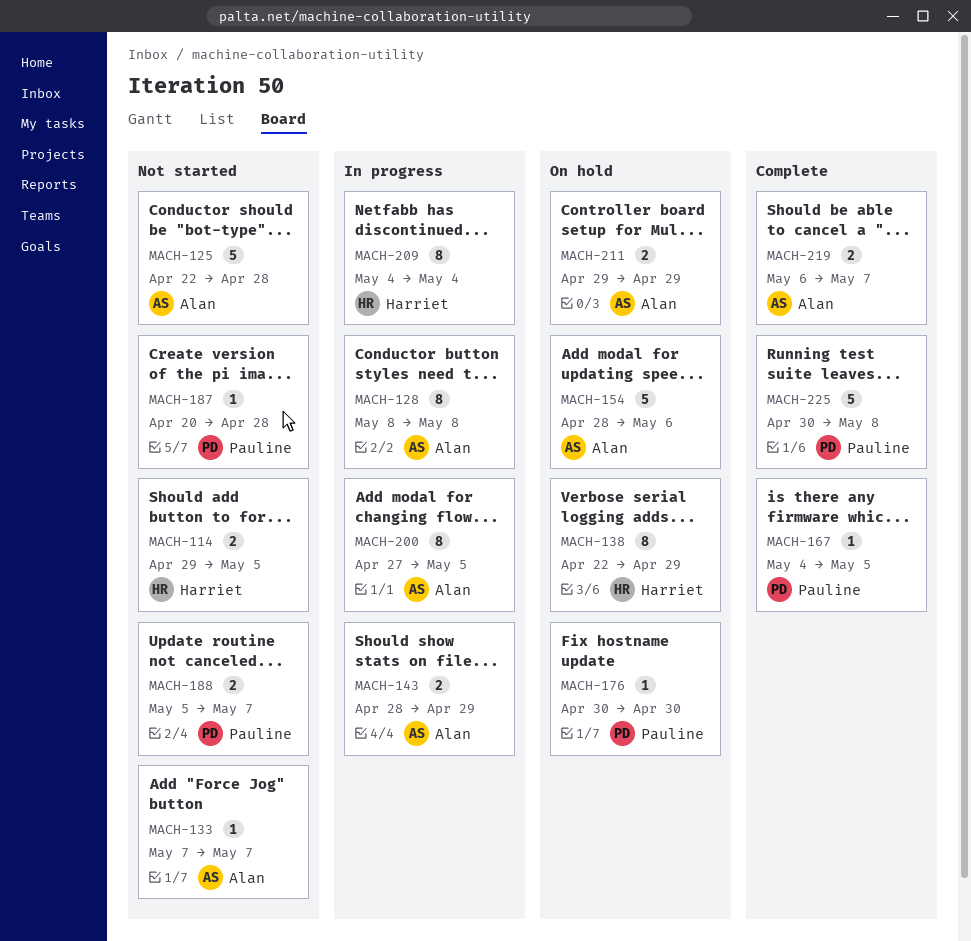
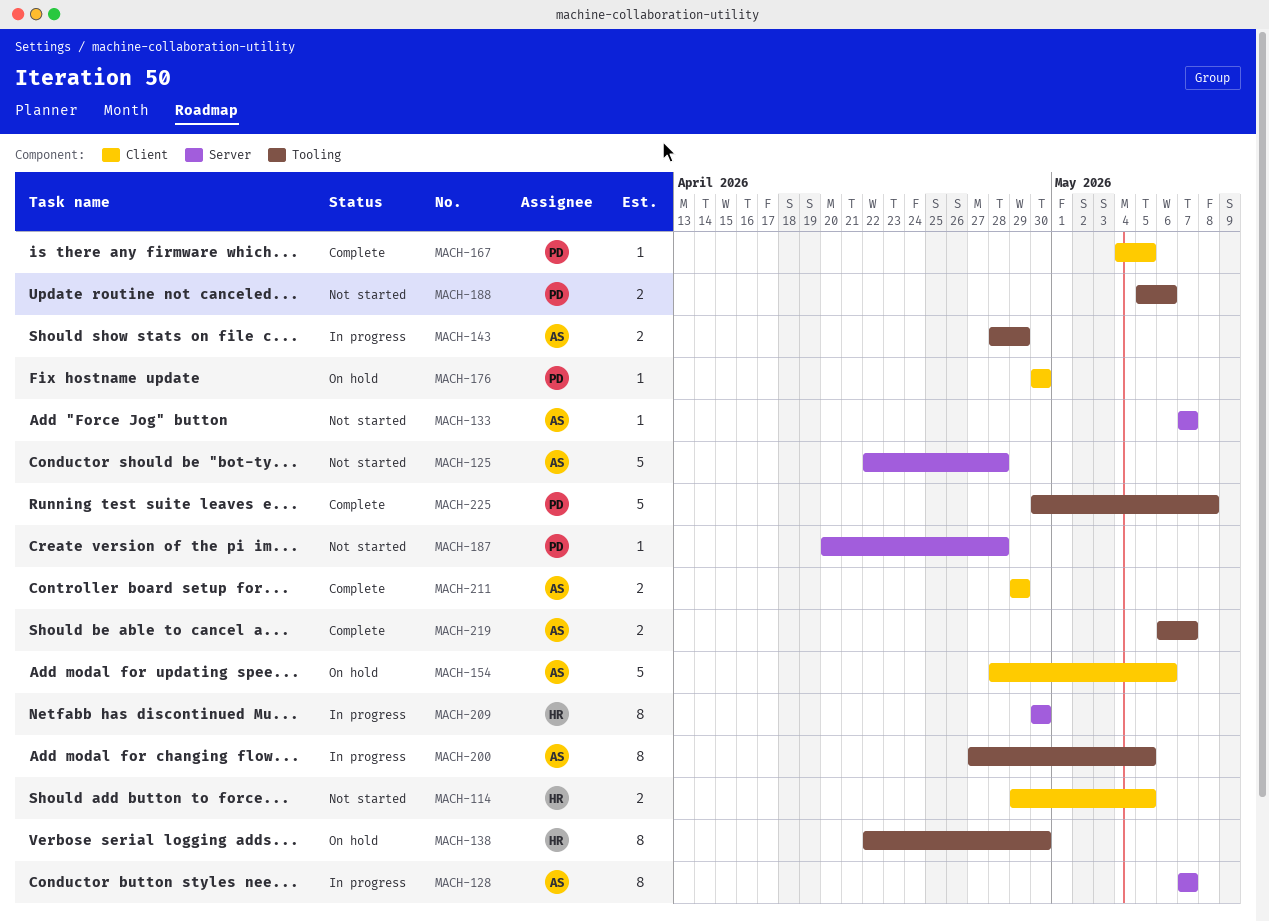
MACH-128, start: May 8 -> May 7
MACH-128, due: May 8 -> May 7
MACH-138, due: Apr 29 -> Apr 30
MACH-188, due: May 7 -> May 6
MACH-209, start: May 4 -> Apr 30
MACH-209, due: May 4 -> Apr 30
MACH-211, status: On hold -> Complete

